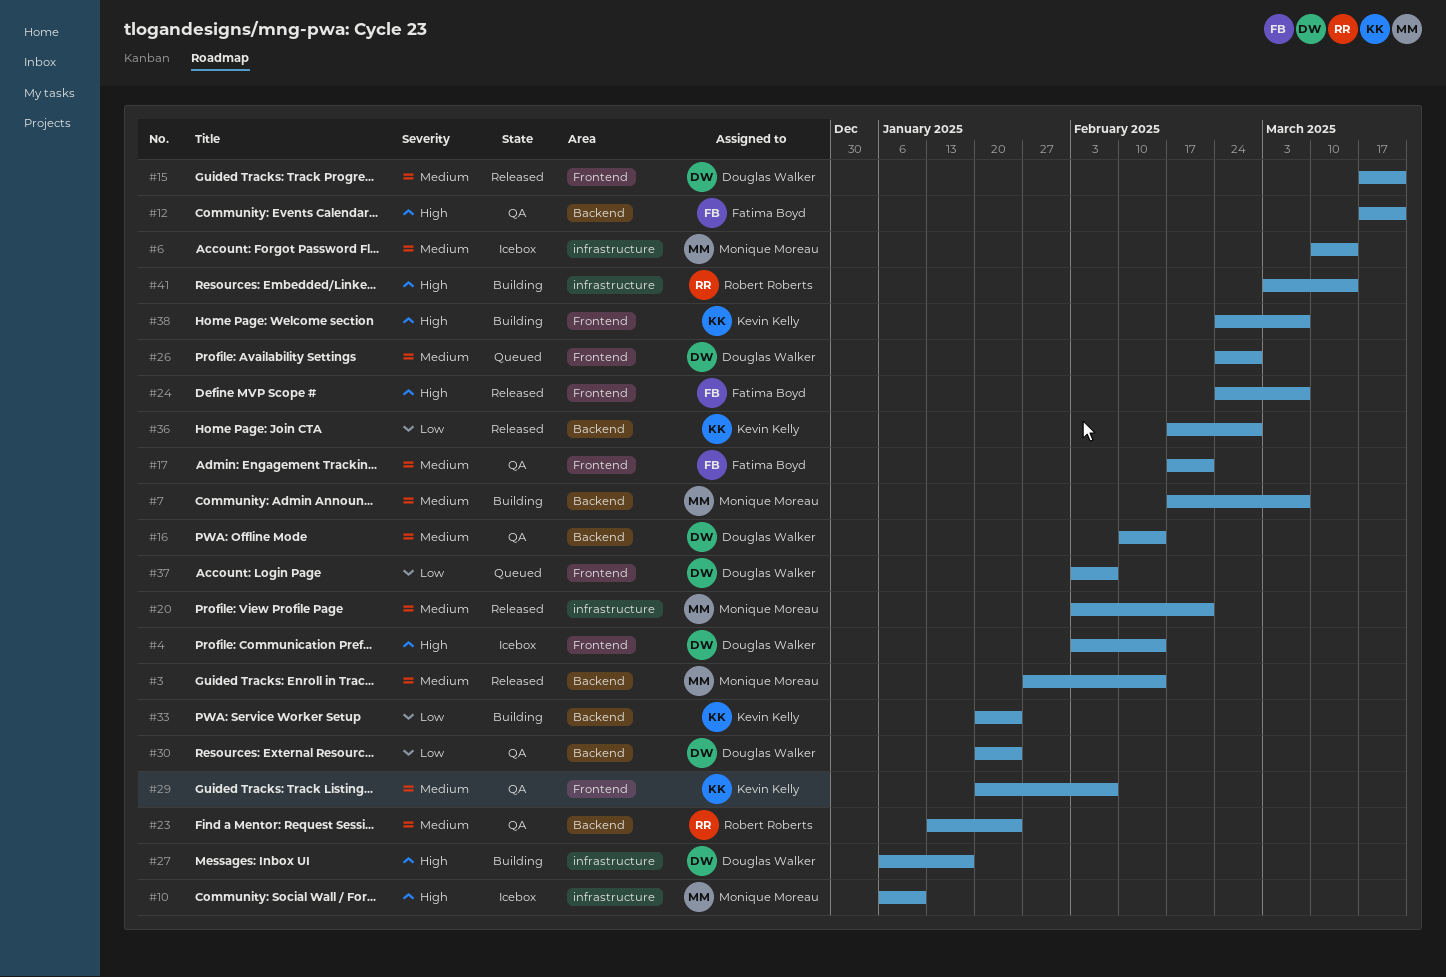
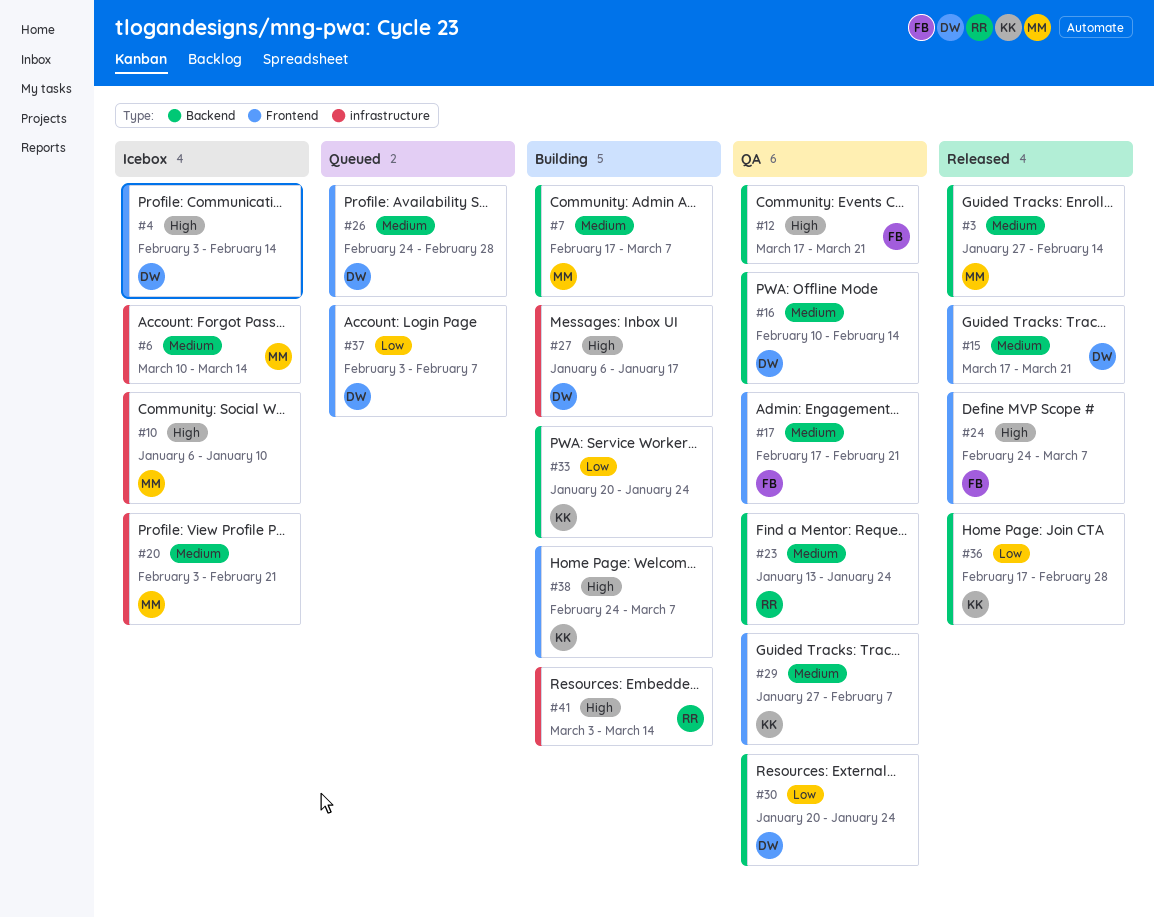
#20, status: Released -> Icebox
#29, start: Jan 20 -> Jan 27

